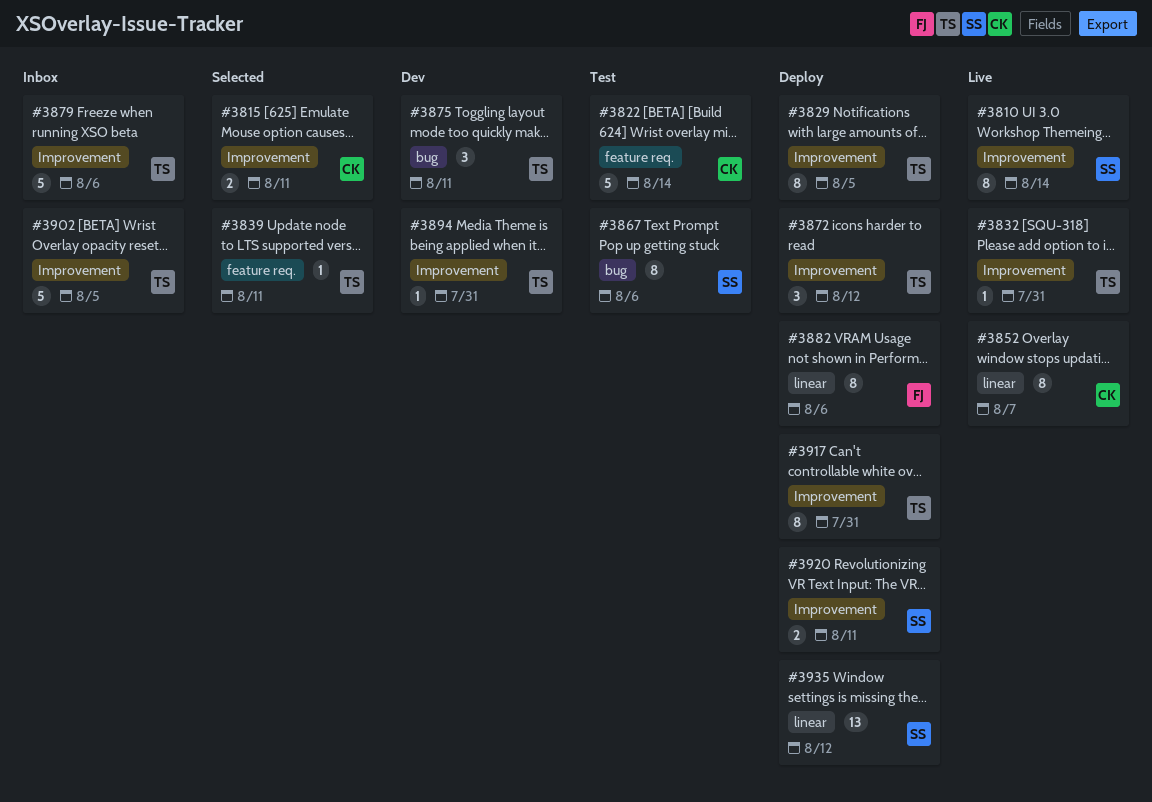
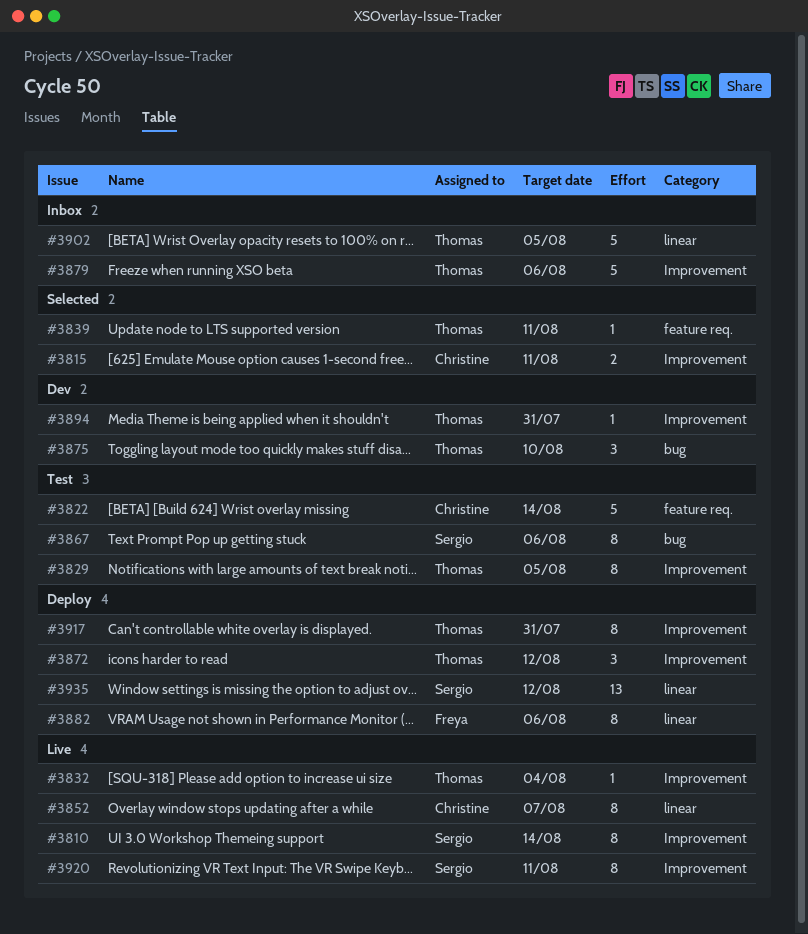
#3829, status: Deploy -> Test
#3832, due: Jul 31 -> Aug 4
#3875, due: Aug 11 -> Aug 10
#3902, label: Improvement -> linear
#3920, status: Deploy -> Live
#3920, estimate: 2 -> 8

